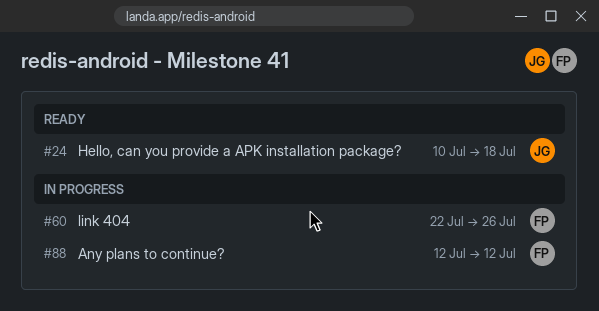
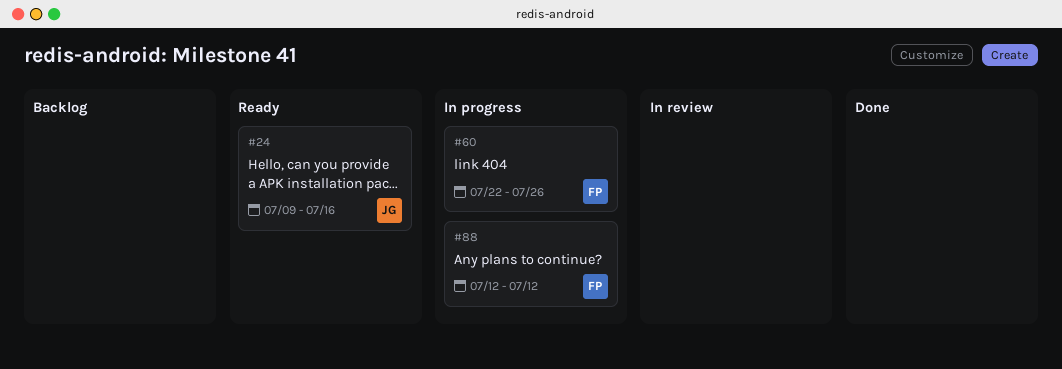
#24, start: Jul 10 -> Jul 9
#24, due: Jul 18 -> Jul 16

